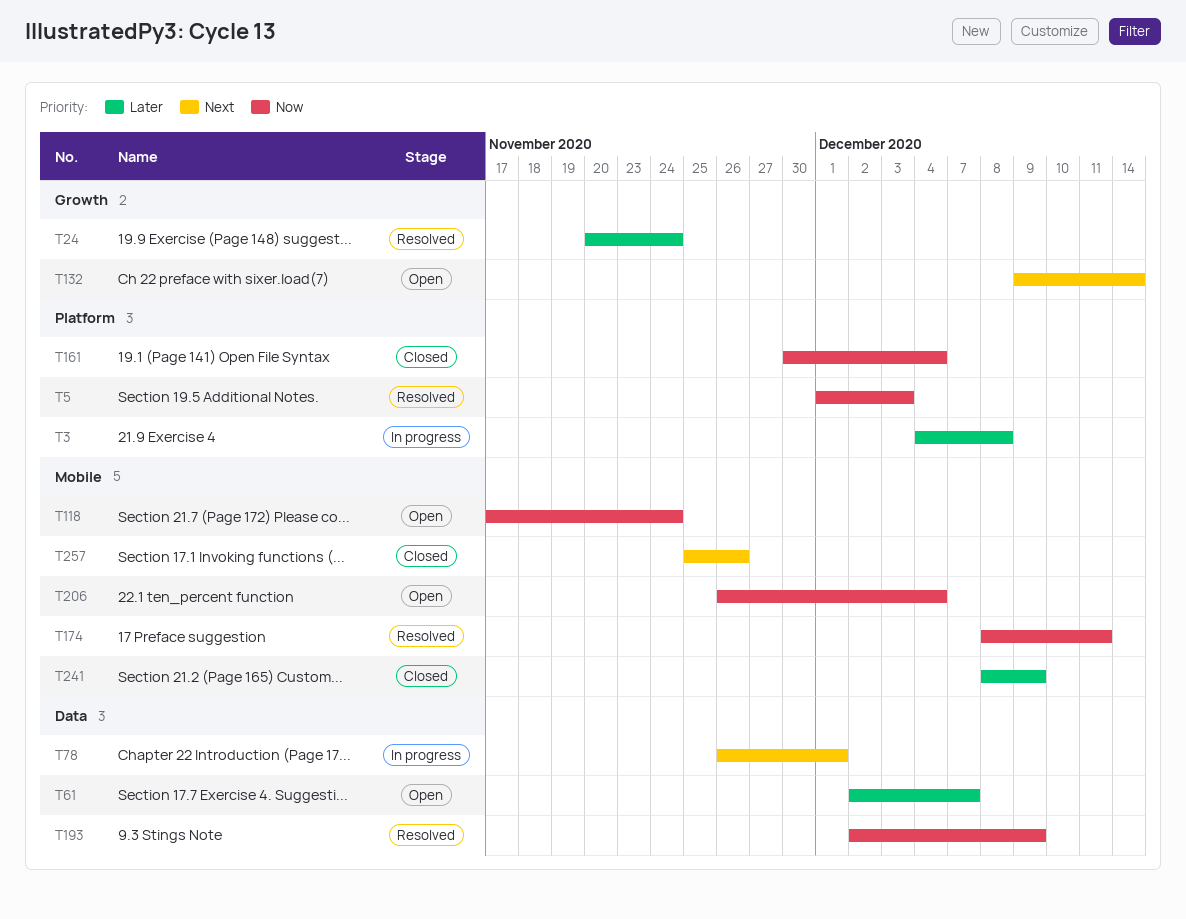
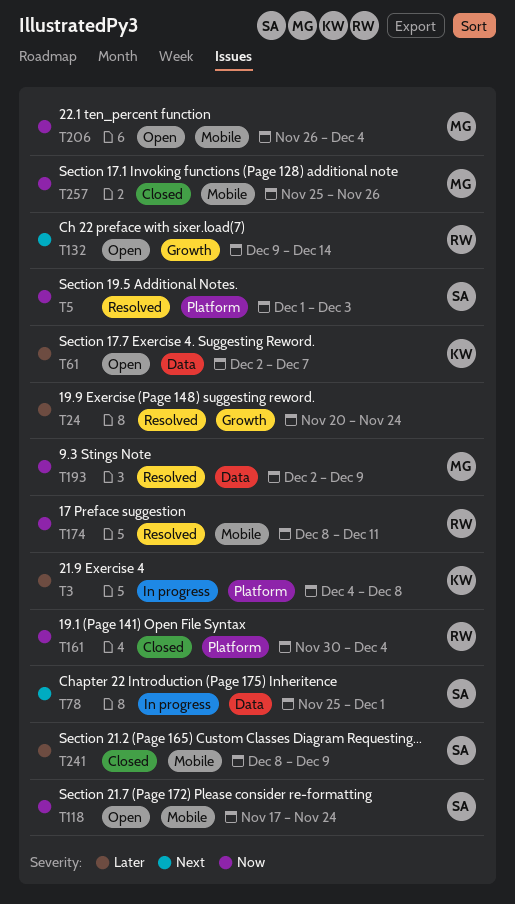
T78, start: Nov 26 -> Nov 25
T257, priority: Next -> Now

